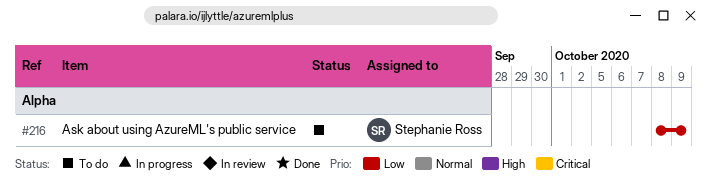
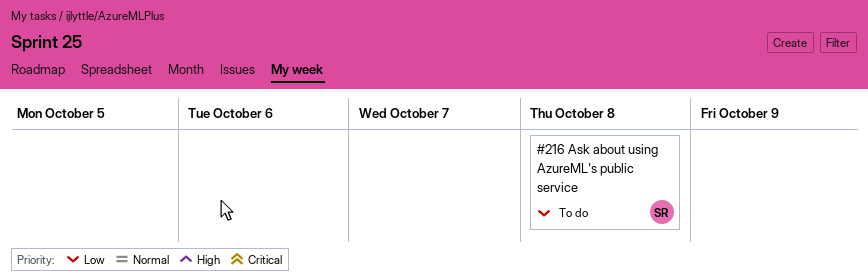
#216, due: Oct 9 -> Oct 8

